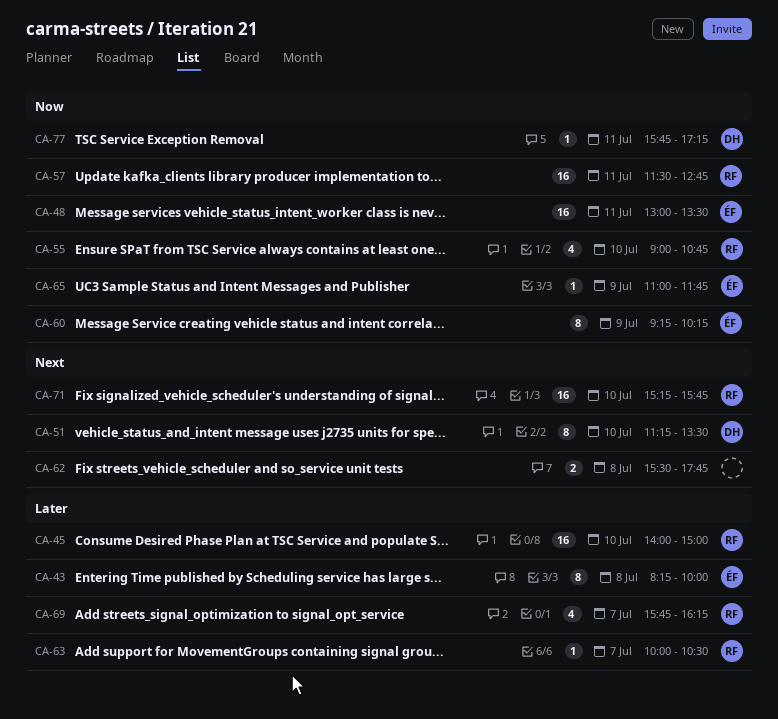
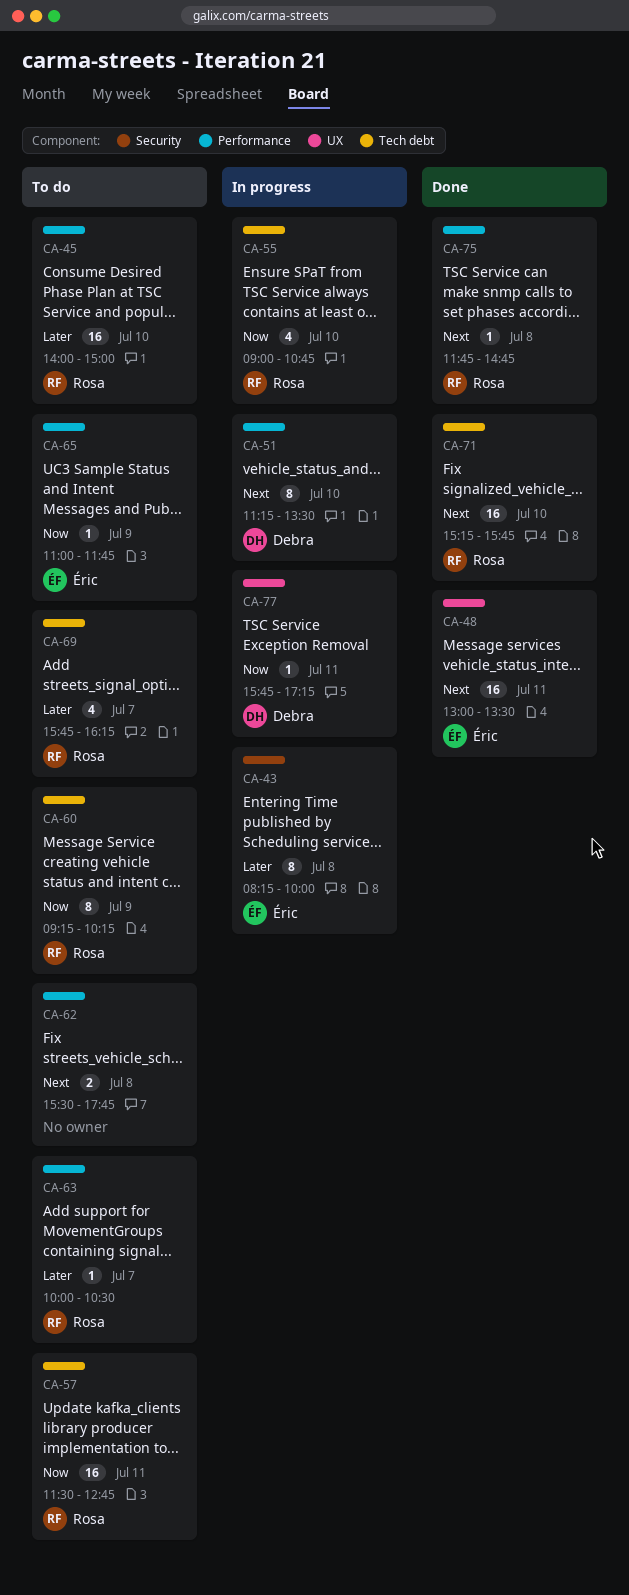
CA-48, priority: Now -> Next
CA-60, owner: Éric -> Rosa
CA-75: none -> present

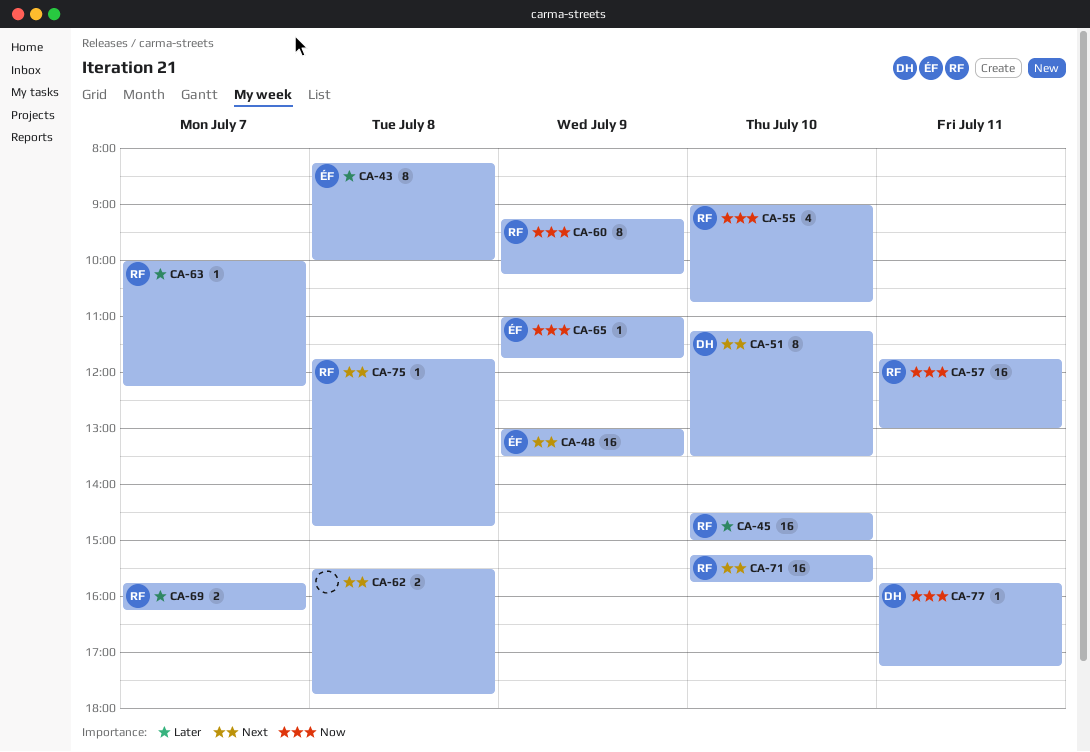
CA-45, begins: 14:00 -> 14:30
CA-48, day: Jul 11 -> Jul 9
CA-57, begins: 11:30 -> 11:45
CA-57, ends: 12:45 -> 13:00
CA-63, ends: 10:30 -> 12:15
CA-69, estimate: 4 -> 2

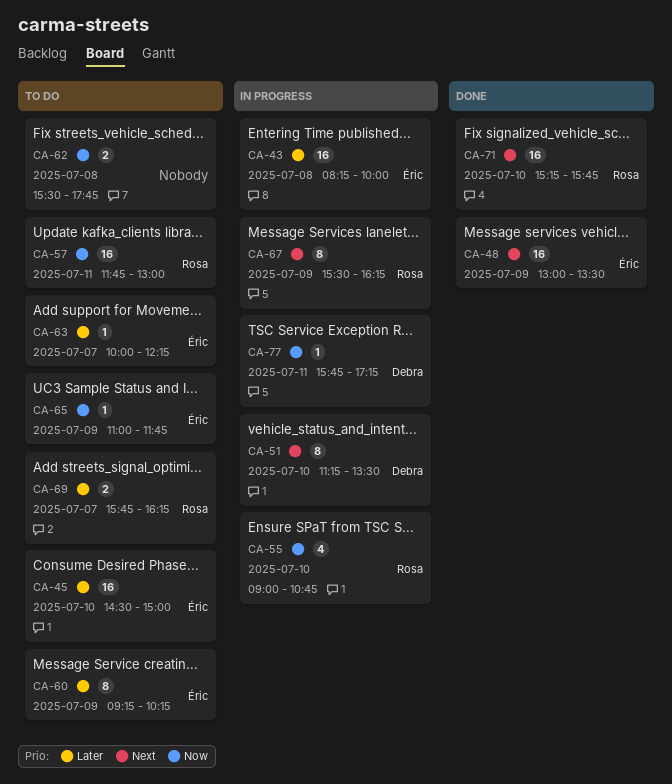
CA-43, estimate: 8 -> 16
CA-45, owner: Rosa -> Éric
CA-60, owner: Rosa -> Éric
CA-60, priority: Now -> Later
CA-62, priority: Next -> Now
CA-63, owner: Rosa -> Éric
CA-67: none -> present
CA-75: present -> none

